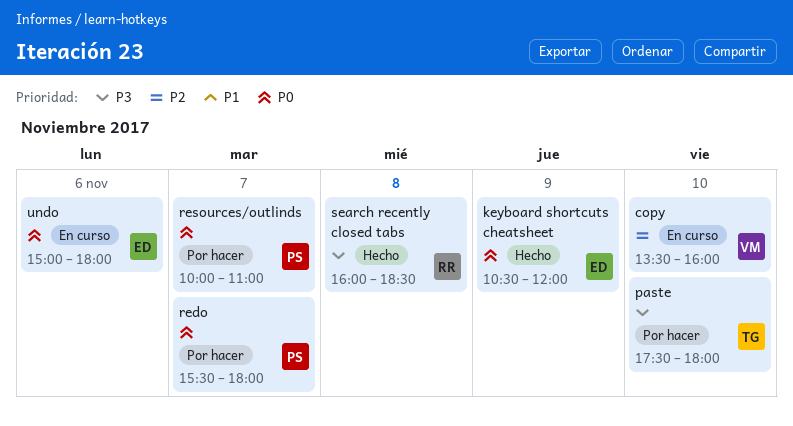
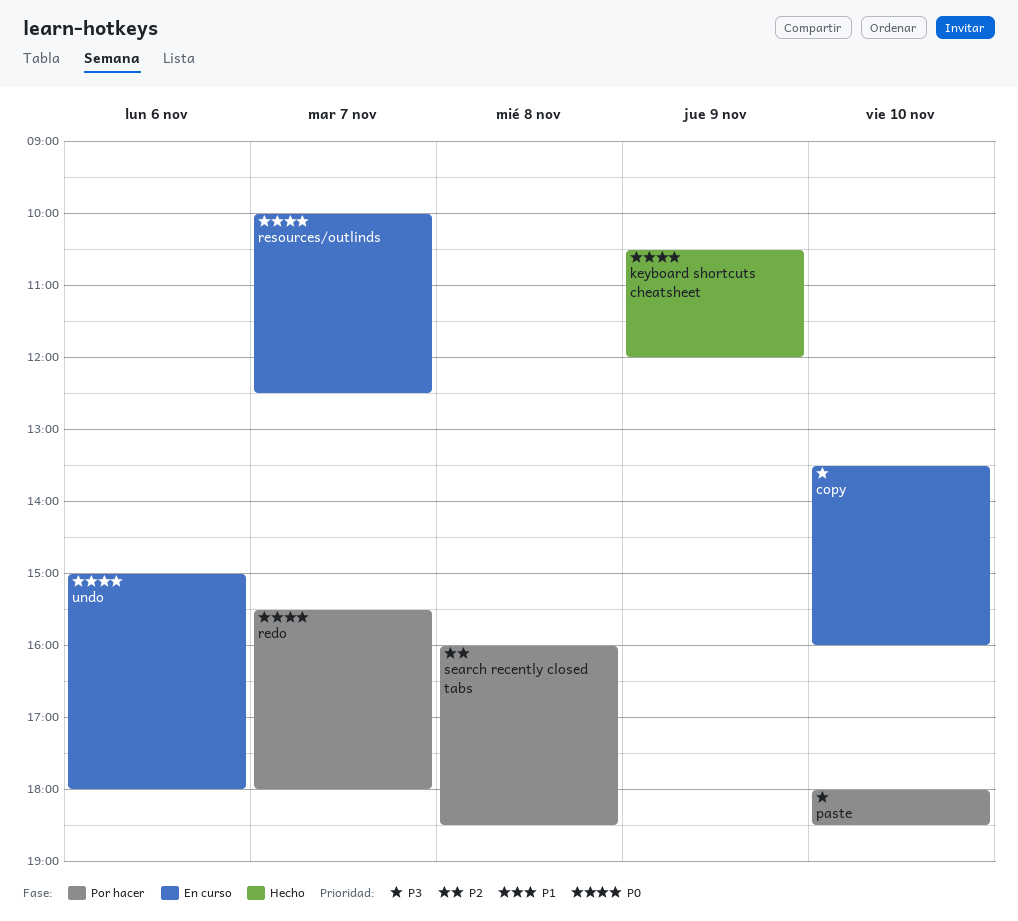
copy, priority: P2 -> P3
paste, begins: 17:30 -> 18:00
paste, ends: 18:00 -> 18:30
resources/outlinds, status: Por hacer -> En curso
resources/outlinds, ends: 11:00 -> 12:30
search recently closed tabs, status: Hecho -> Por hacer
search recently closed tabs, priority: P3 -> P2

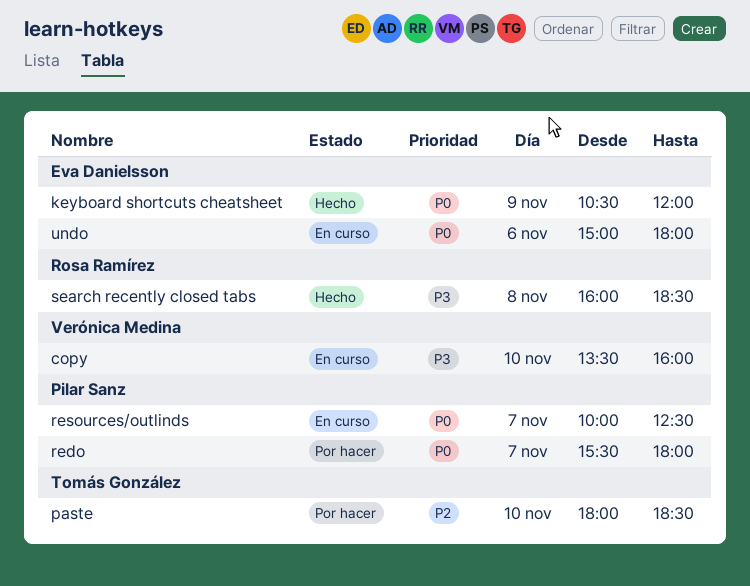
paste, priority: P3 -> P2
search recently closed tabs, status: Por hacer -> Hecho
search recently closed tabs, priority: P2 -> P3

